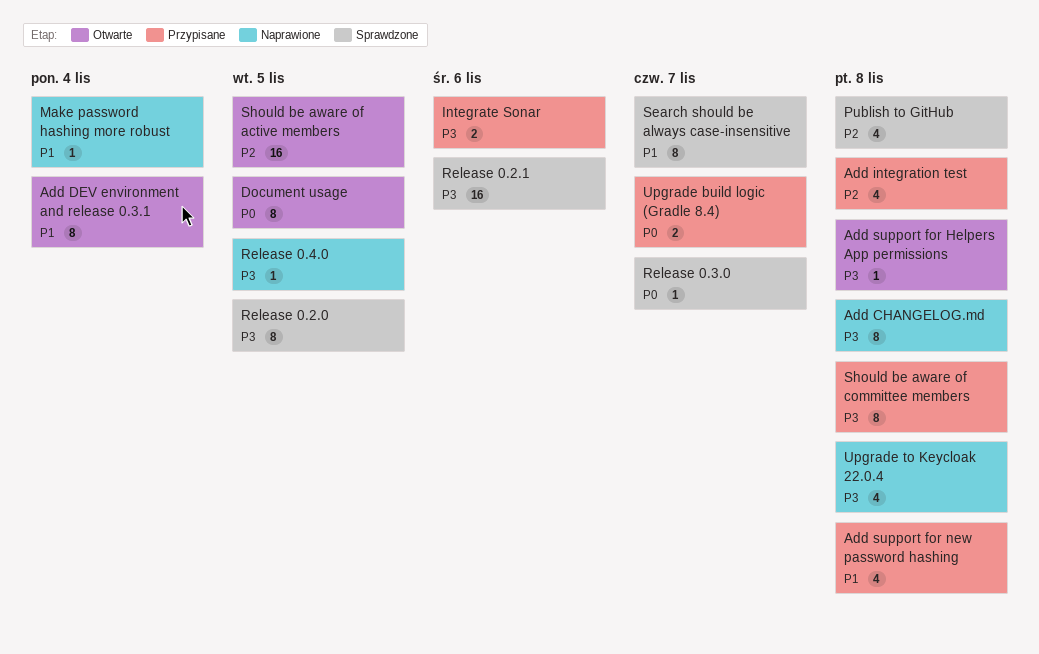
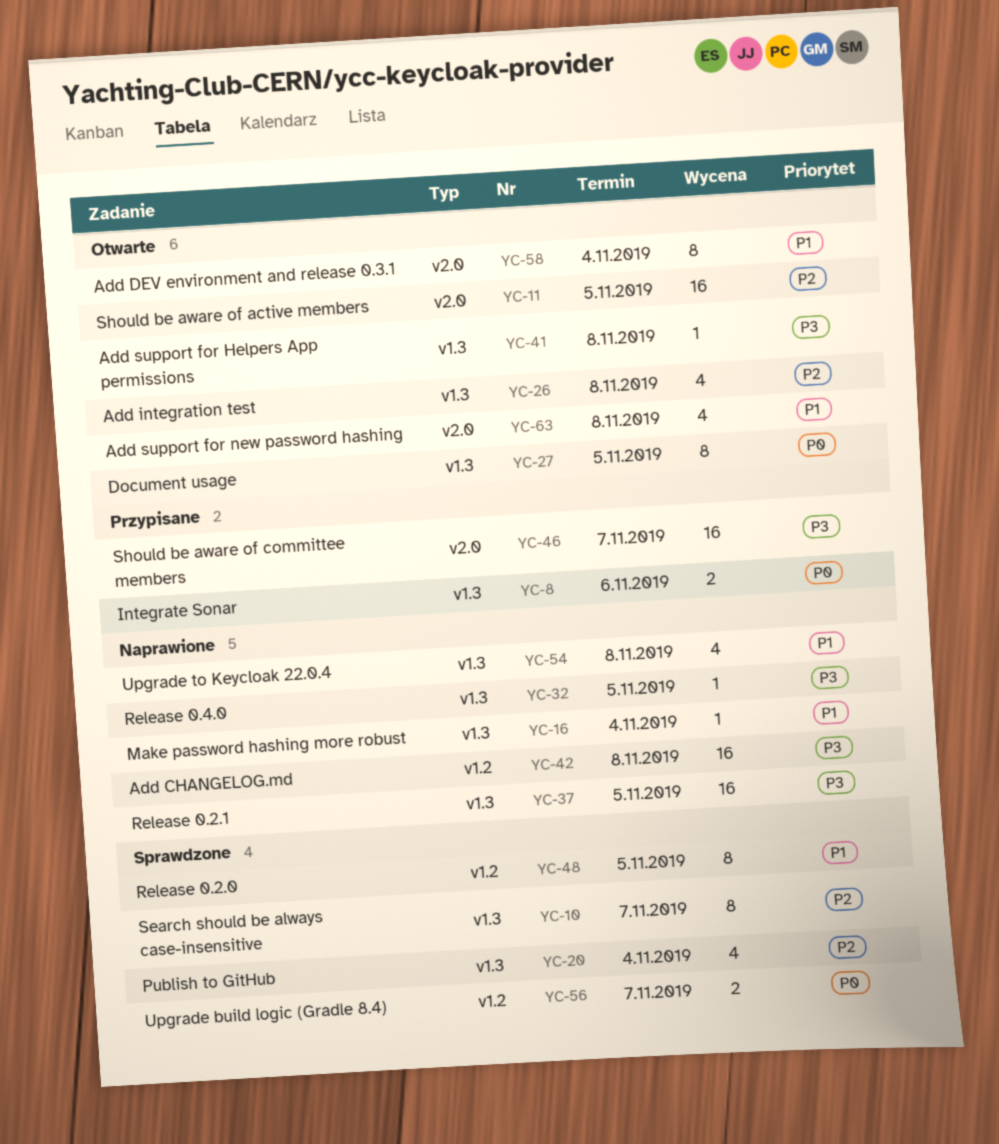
Add CHANGELOG.md, estimate: 8 -> 16
Add integration test, status: Przypisane -> Otwarte
Add support for new password hashing, status: Przypisane -> Otwarte
Integrate Sonar, priority: P3 -> P0
Publish to GitHub, due: Nov 8 -> Nov 4
Release 0.2.0, priority: P3 -> P1
Release 0.2.1, status: Sprawdzone -> Naprawione
Release 0.2.1, due: Nov 6 -> Nov 5
Release 0.3.0: present -> none
Search should be always case-insensitive, priority: P1 -> P2
Should be aware of committee members, estimate: 8 -> 16
Should be aware of committee members, due: Nov 8 -> Nov 7
Upgrade build logic (Gradle 8.4), status: Przypisane -> Sprawdzone
Upgrade to Keycloak 22.0.4, priority: P3 -> P1

